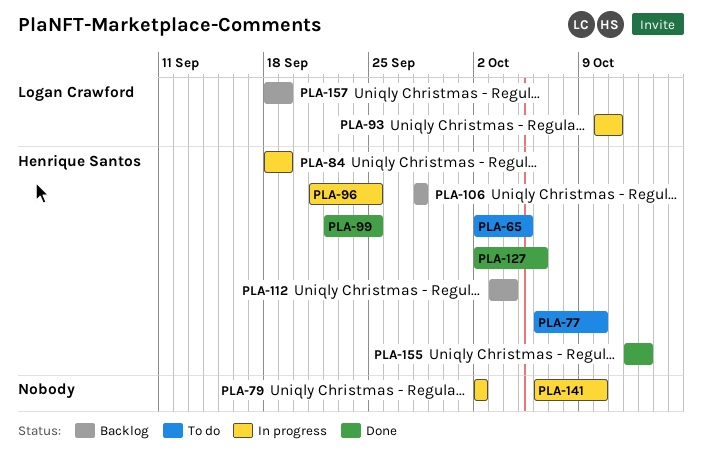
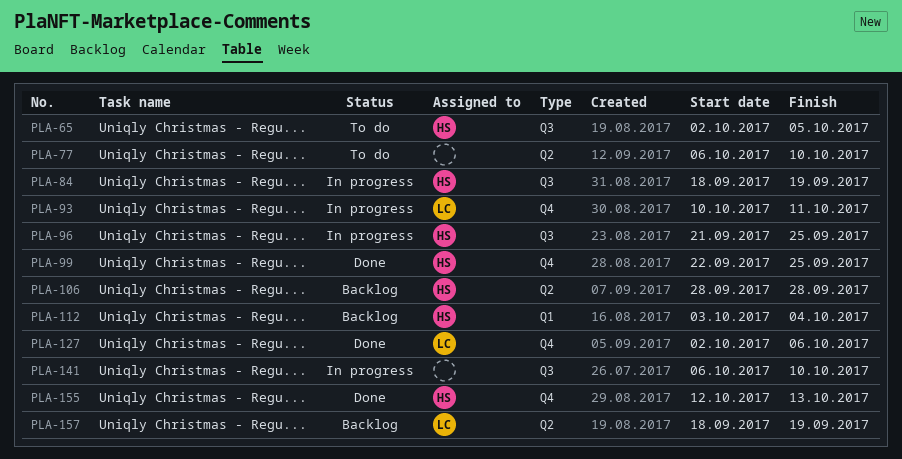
PLA-77, owner: Henrique Santos -> none
PLA-79: present -> none
PLA-127, owner: Henrique Santos -> Logan Crawford

